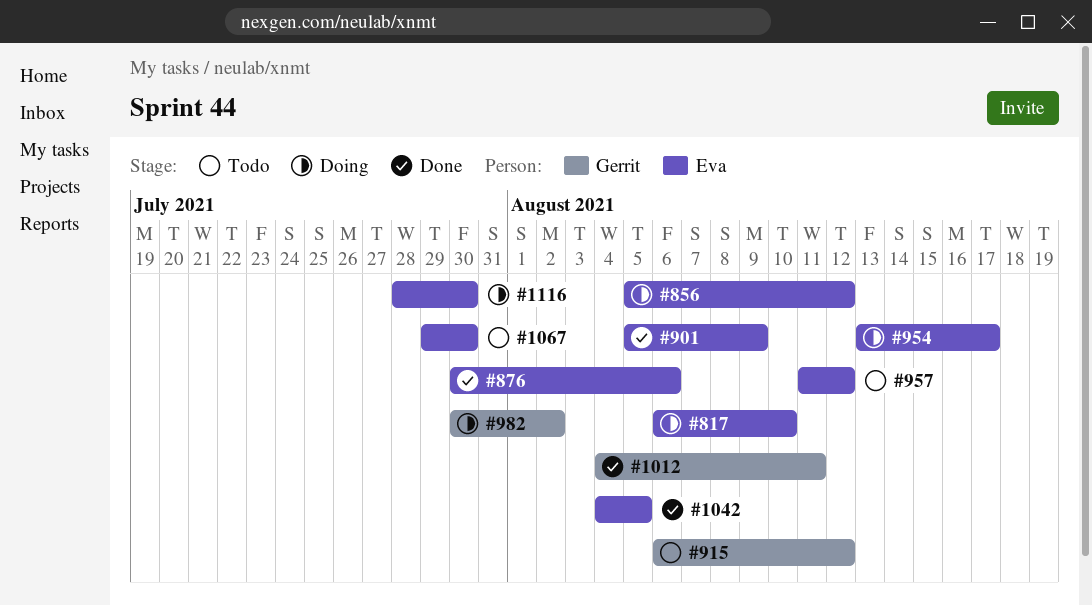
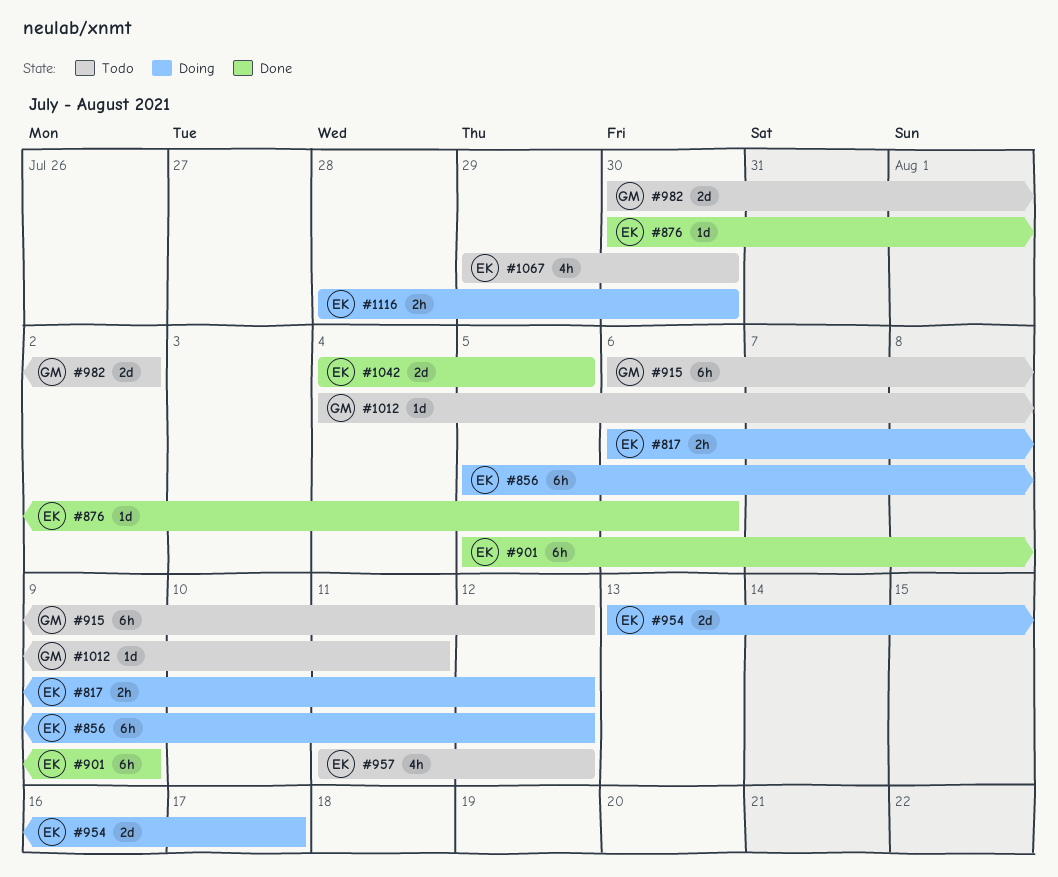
#817, due: Aug 10 -> Aug 12
#982, status: Doing -> Todo
#1012, status: Done -> Todo

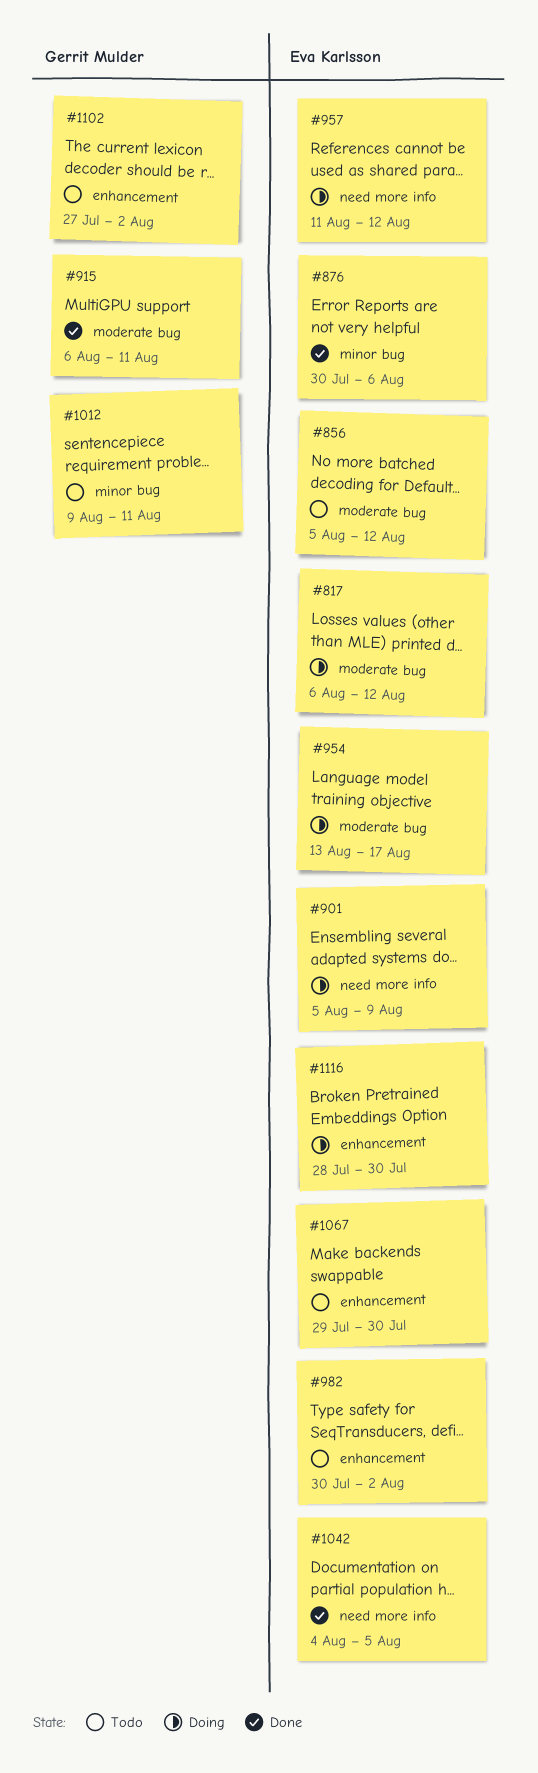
#856, status: Doing -> Todo
#901, status: Done -> Doing
#915, status: Todo -> Done
#915, due: Aug 12 -> Aug 11
#957, status: Todo -> Doing
#982, owner: Gerrit Mulder -> Eva Karlsson
#1012, start: Aug 4 -> Aug 9
#1102: none -> present

